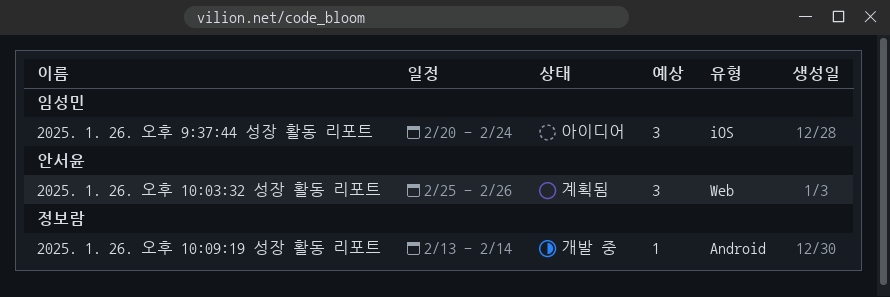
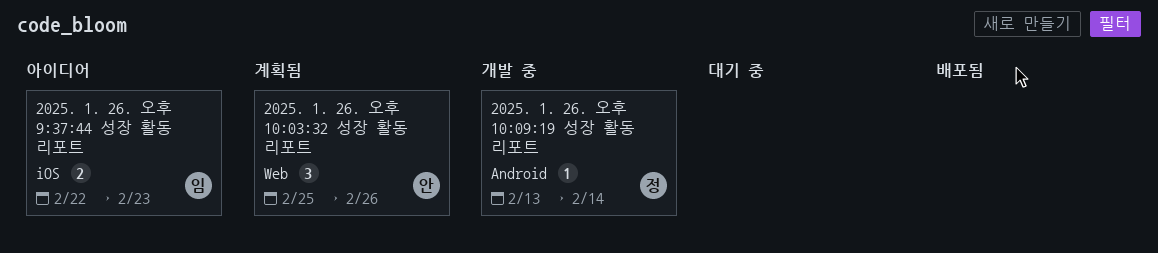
2025. 1. 26. 오후 9:37:44 성장 활동 리포트, estimate: 3 -> 2
2025. 1. 26. 오후 9:37:44 성장 활동 리포트, start: Feb 20 -> Feb 22
2025. 1. 26. 오후 9:37:44 성장 활동 리포트, due: Feb 24 -> Feb 23

